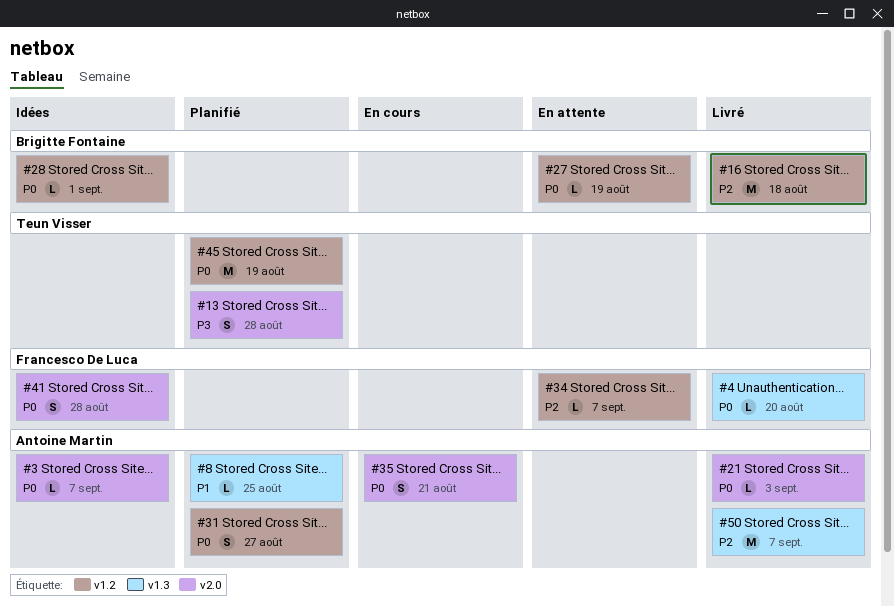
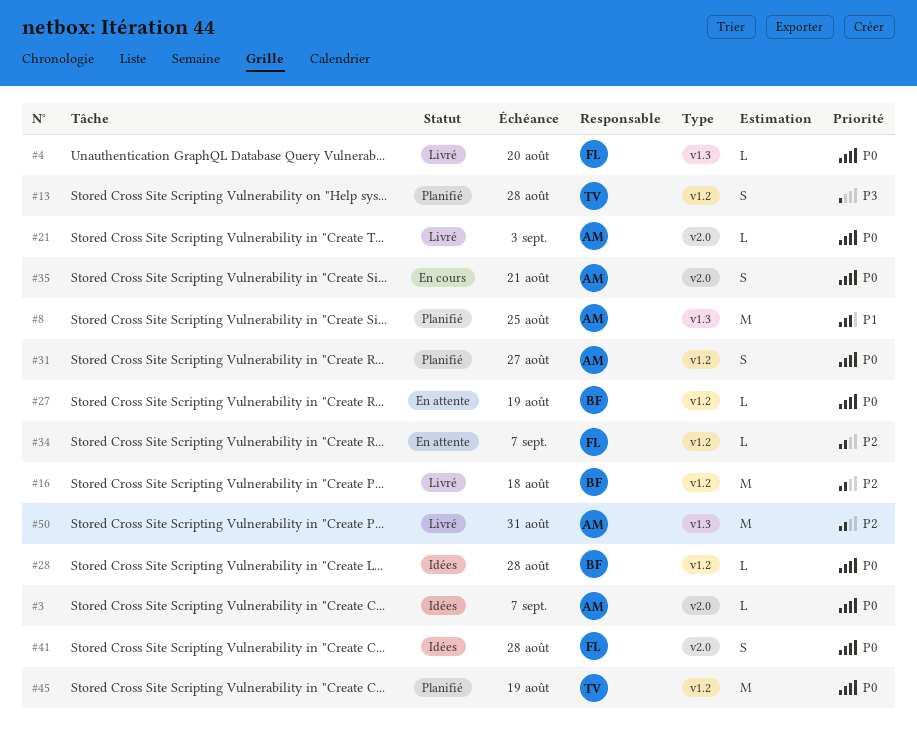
#8, estimate: L -> M
#13, label: v2.0 -> v1.2
#28, due: Sep 1 -> Aug 28
#50, due: Sep 7 -> Aug 31

